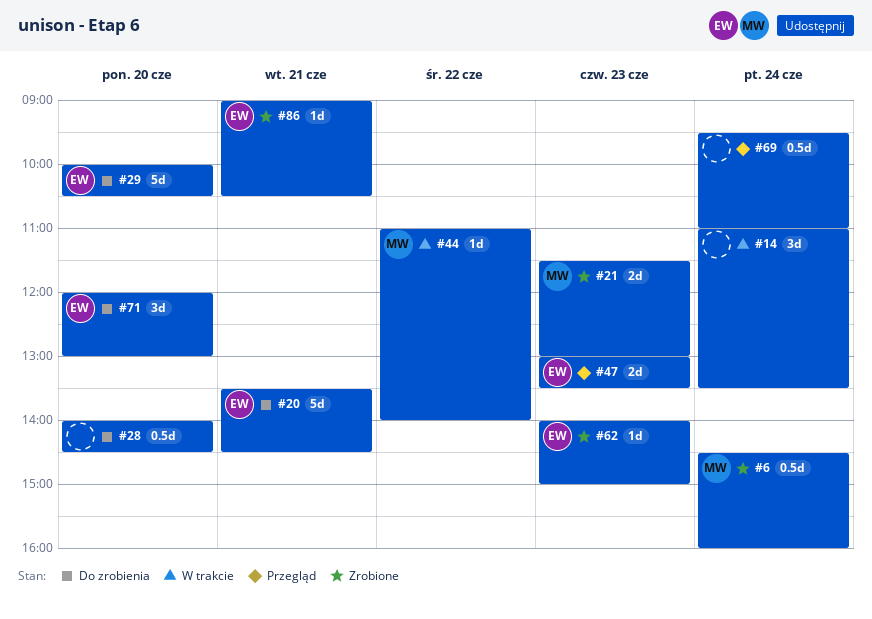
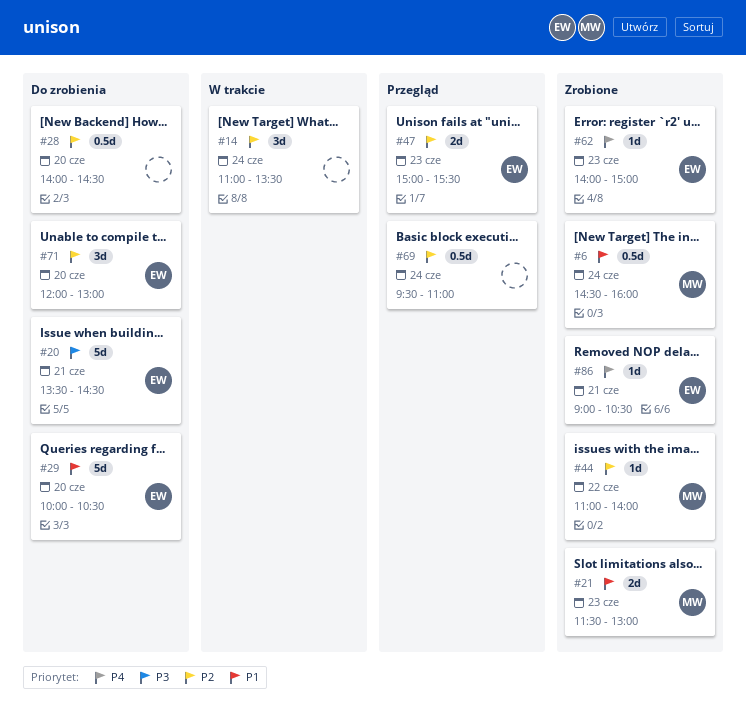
#44, status: W trakcie -> Zrobione
#47, begins: 13:00 -> 15:00
#47, ends: 13:30 -> 15:30

